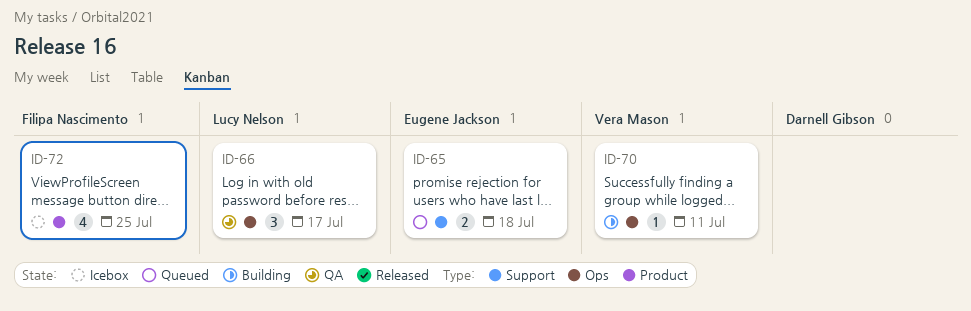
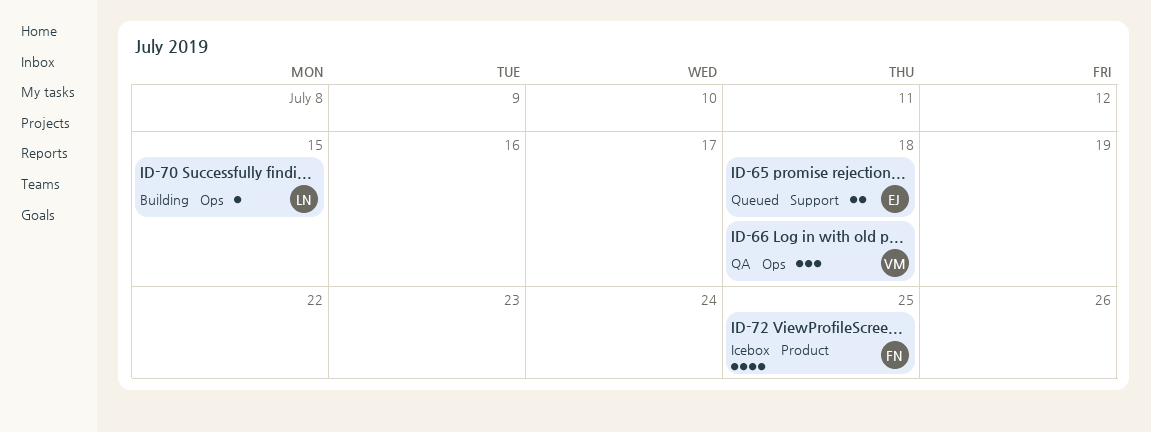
ID-66, owner: Lucy Nelson -> Vera Mason
ID-66, due: Jul 17 -> Jul 18
ID-70, owner: Vera Mason -> Lucy Nelson
ID-70, due: Jul 11 -> Jul 15

